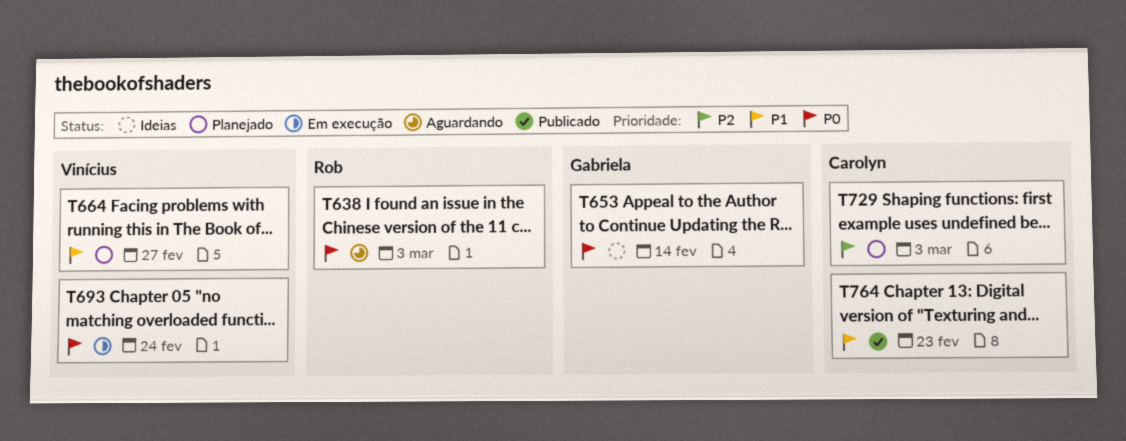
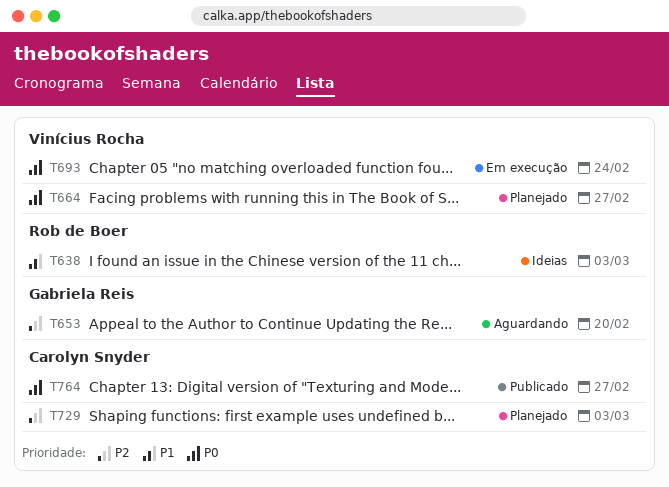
T638, status: Aguardando -> Ideias
T638, priority: P0 -> P1
T653, status: Ideias -> Aguardando
T653, priority: P0 -> P2
T653, due: Feb 14 -> Feb 20
T664, priority: P1 -> P0
T764, priority: P1 -> P0
T764, due: Feb 23 -> Feb 27

